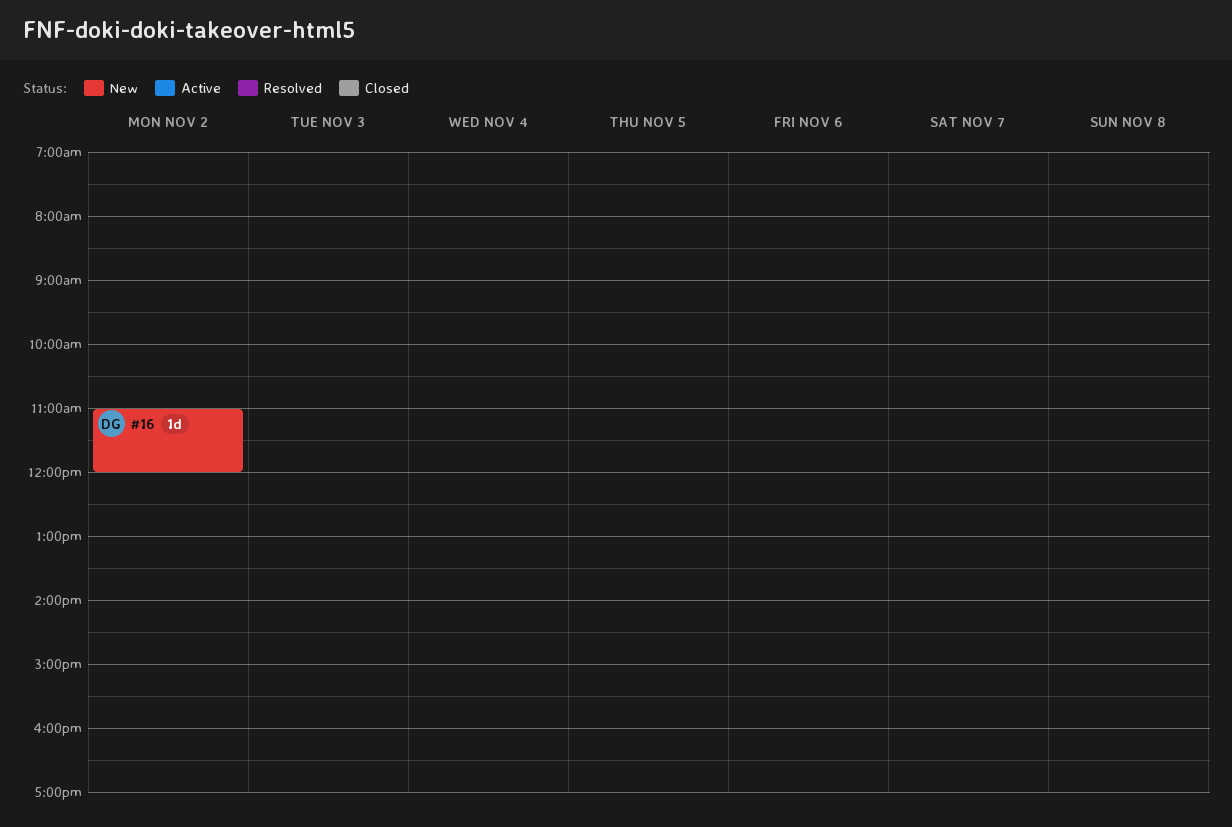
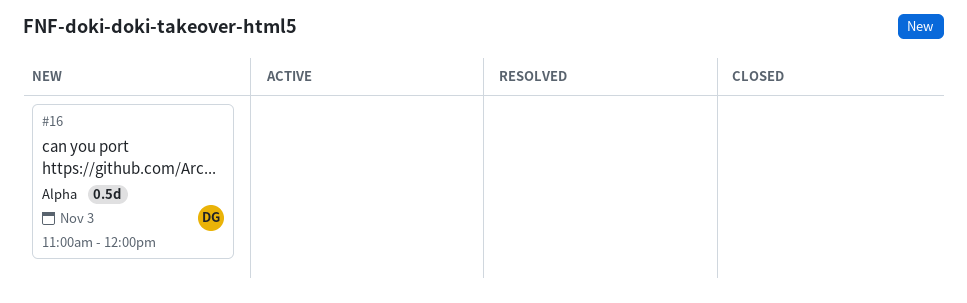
#16, estimate: 1d -> 0.5d
#16, day: Nov 2 -> Nov 3

